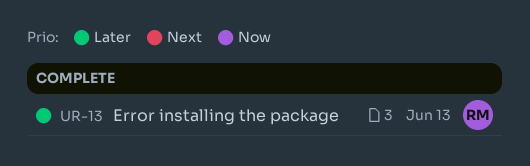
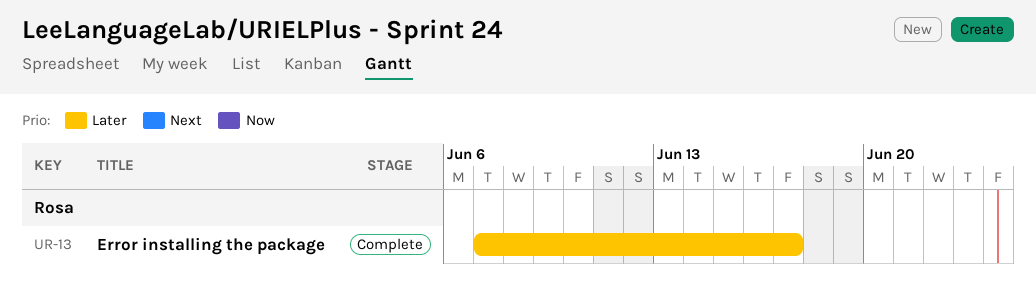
UR-13, due: Jun 13 -> Jun 17

